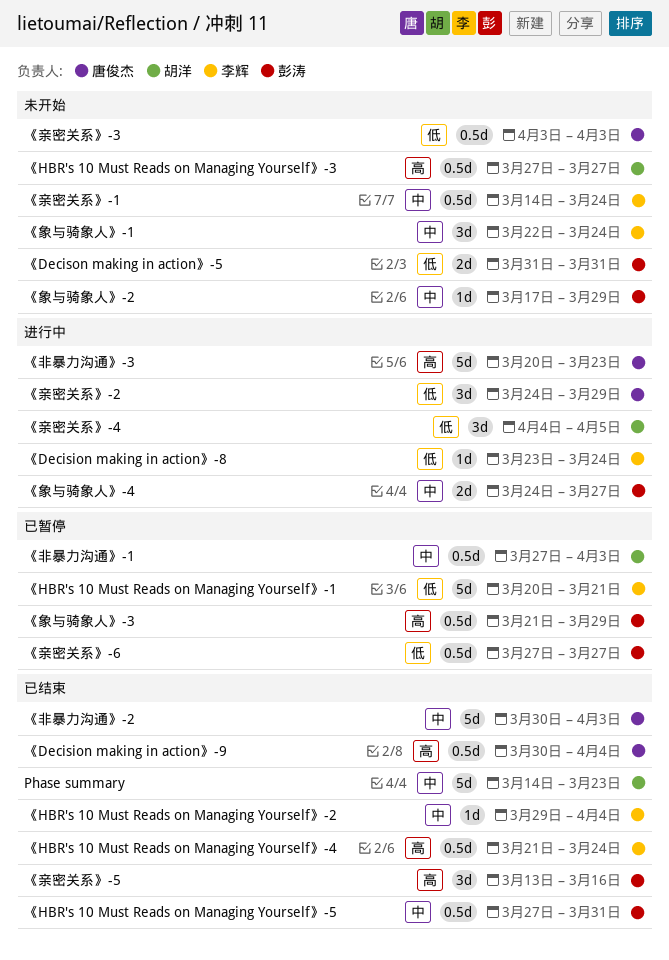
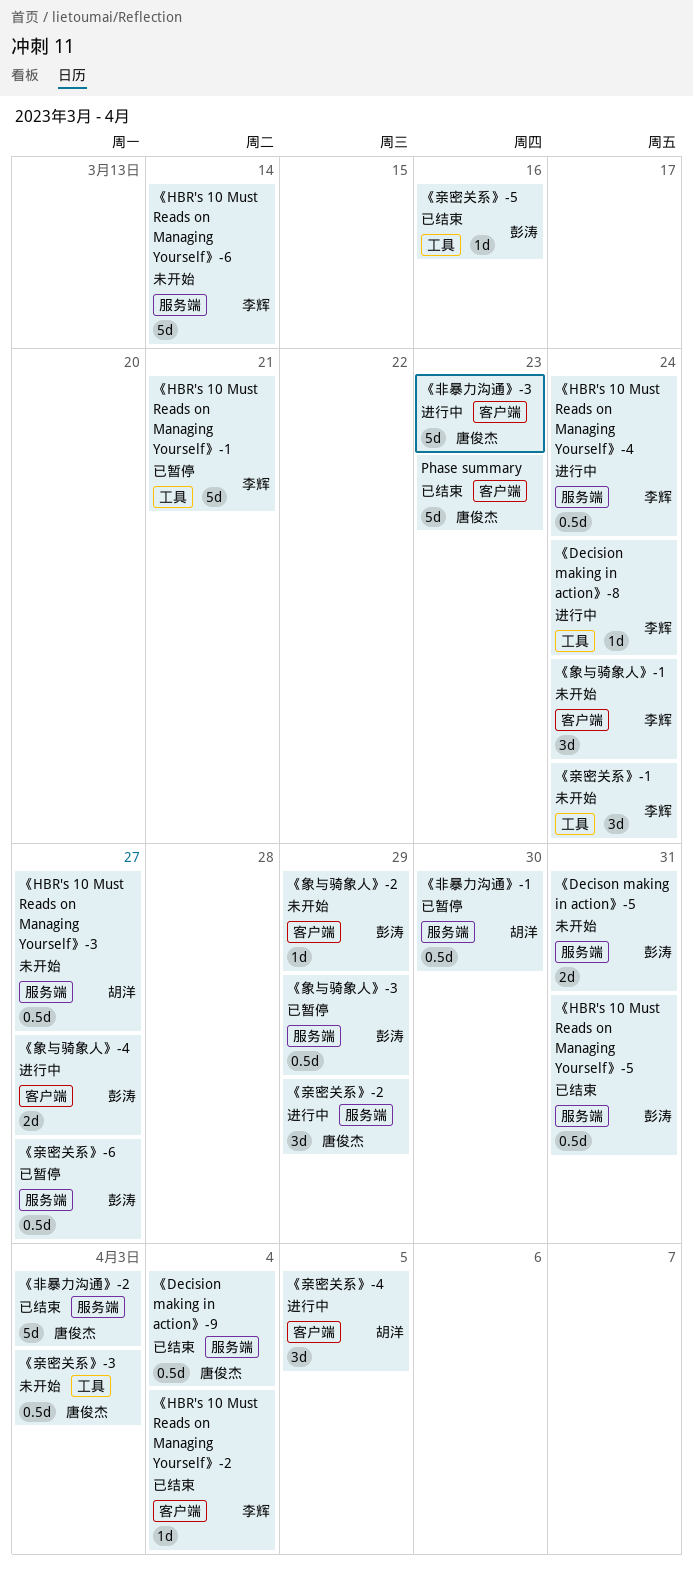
Phase summary, owner: 胡洋 -> 唐俊杰
《HBR's 10 Must Reads on Managing Yourself》-4, status: 已结束 -> 进行中
《HBR's 10 Must Reads on Managing Yourself》-6: none -> present
《亲密关系》-1, estimate: 0.5d -> 3d
《亲密关系》-5, estimate: 3d -> 1d
《非暴力沟通》-1, due: Apr 3 -> Mar 30

